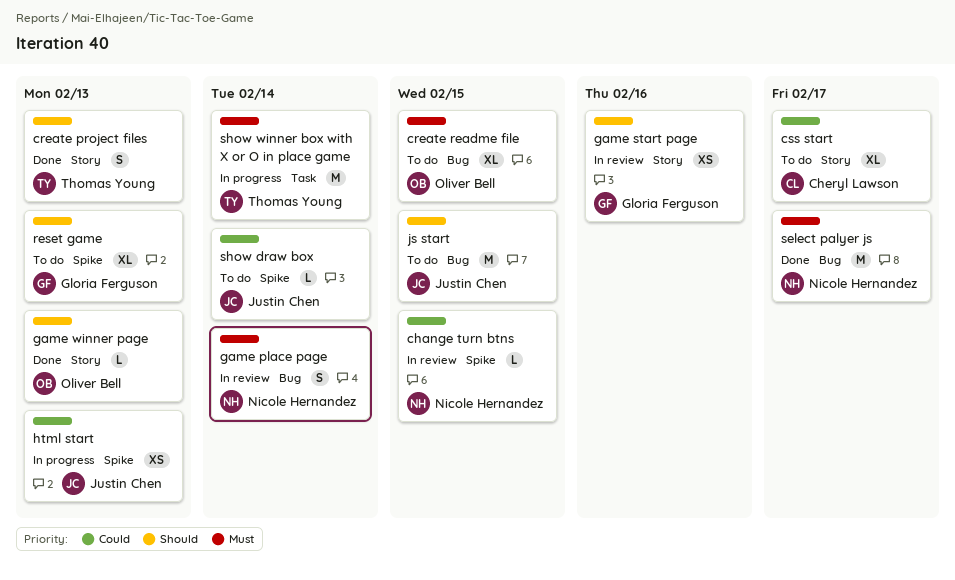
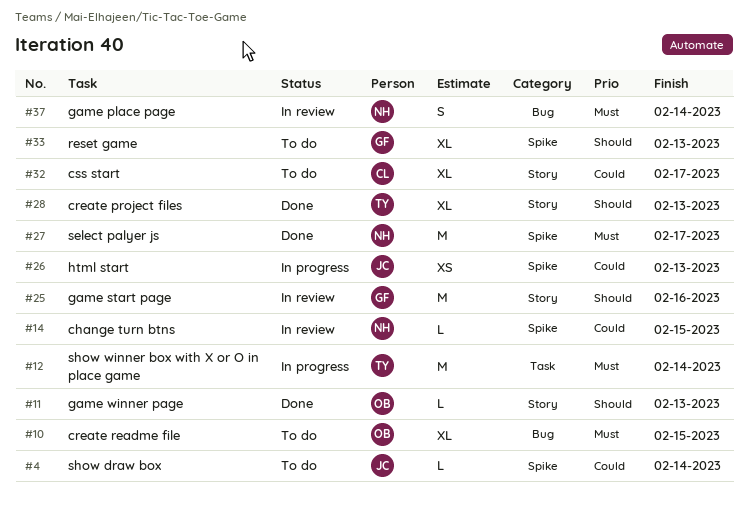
create project files, estimate: S -> XL
game start page, estimate: XS -> M
js start: present -> none
select palyer js, label: Bug -> Spike

